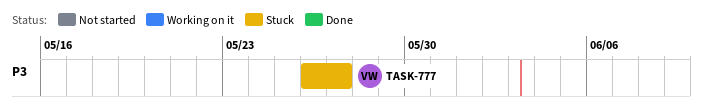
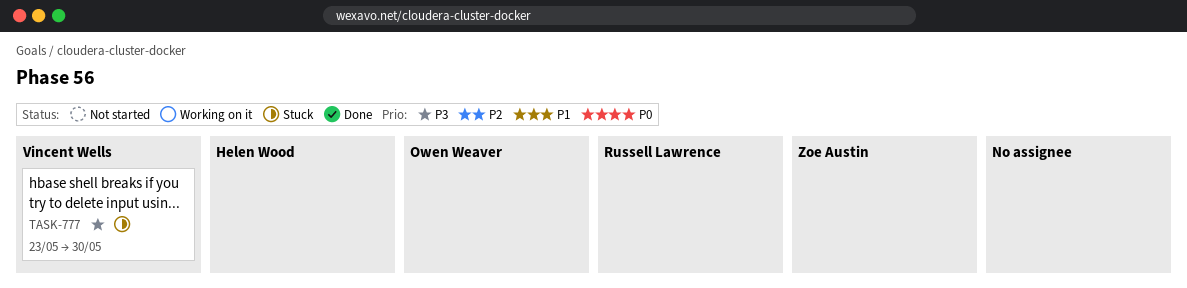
TASK-777, start: May 26 -> May 23
TASK-777, due: May 27 -> May 30

